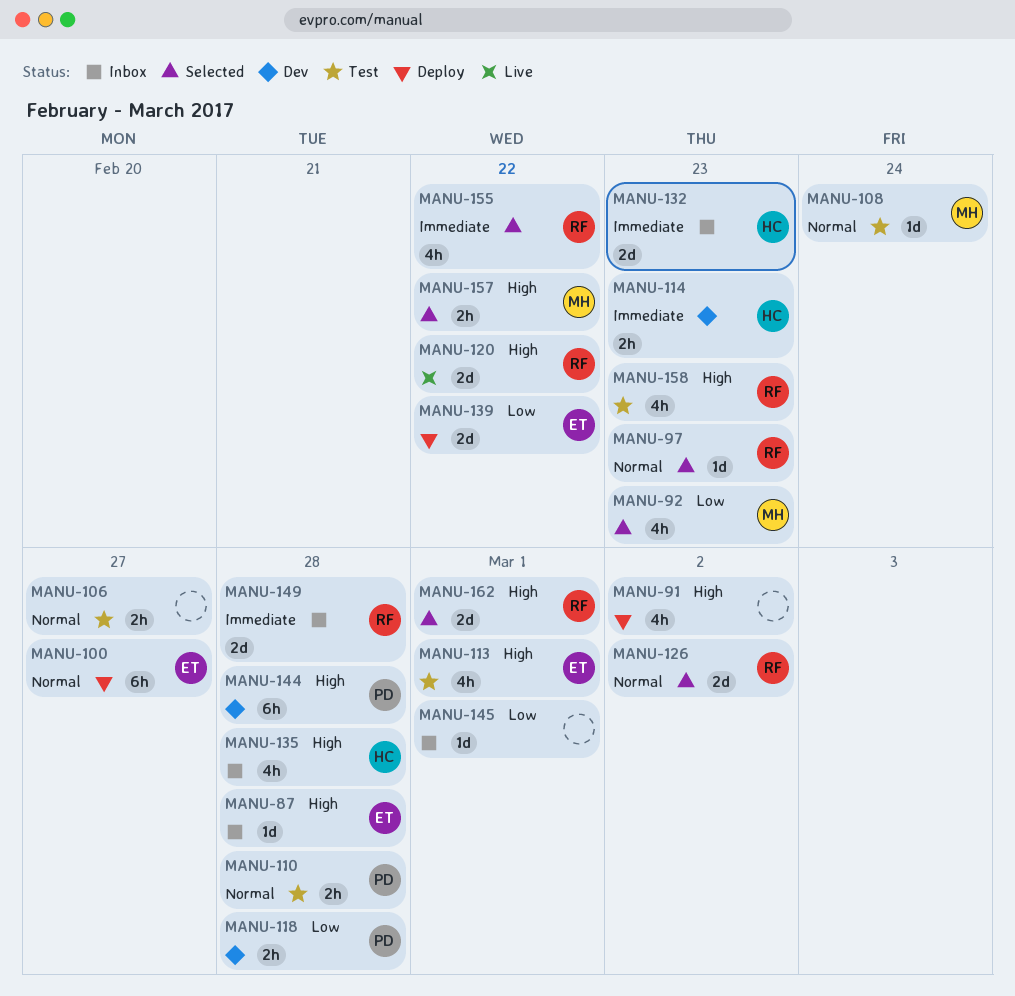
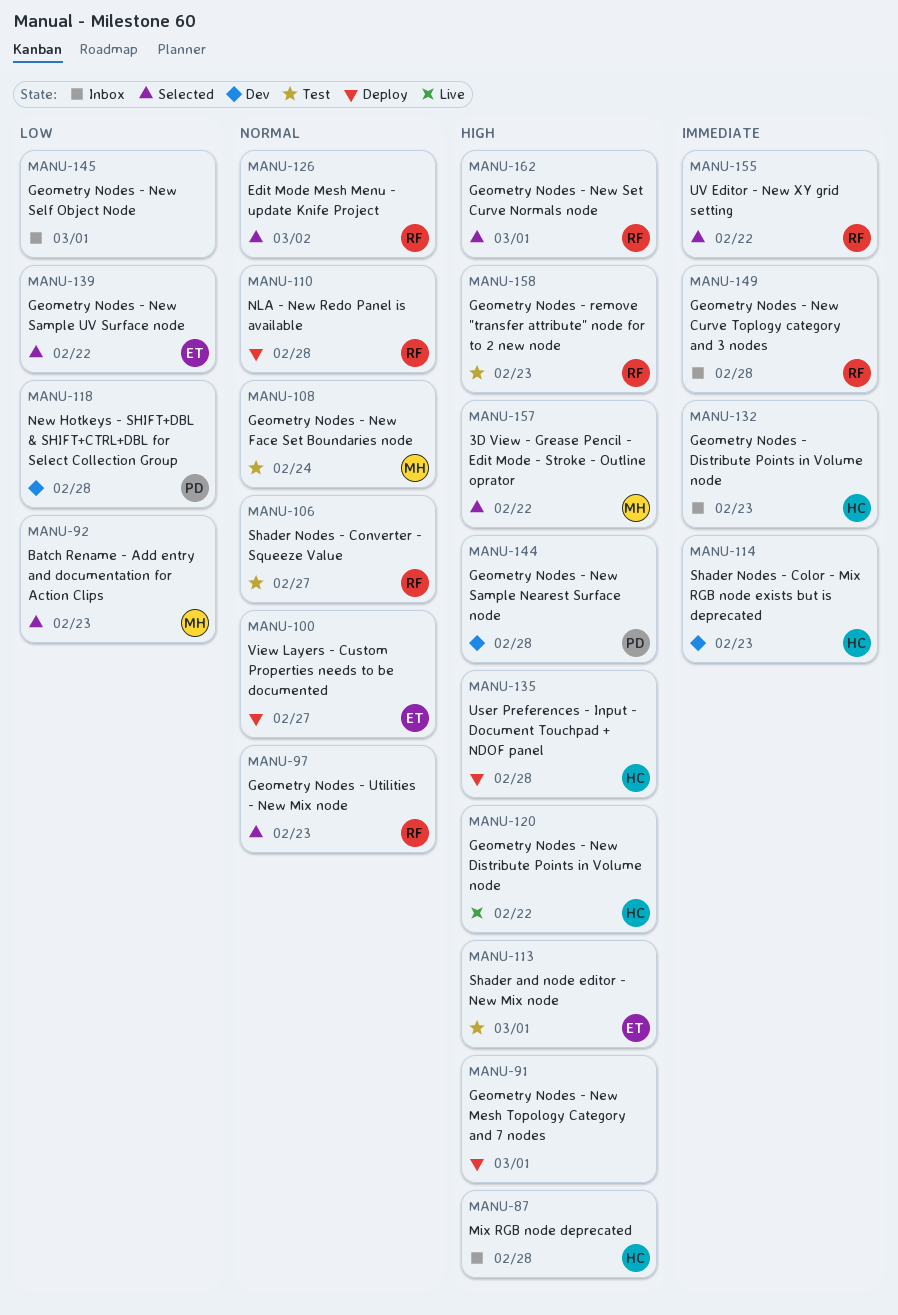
MANU-87, owner: ET -> HC
MANU-91, due: Mar 2 -> Mar 1
MANU-106, owner: none -> RF
MANU-110, status: Test -> Deploy
MANU-110, owner: PD -> RF
MANU-120, owner: RF -> HC
MANU-135, status: Inbox -> Deploy
MANU-139, status: Deploy -> Selected

